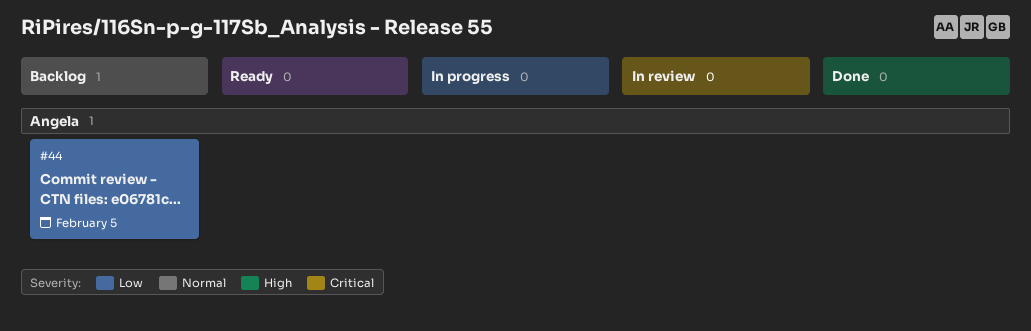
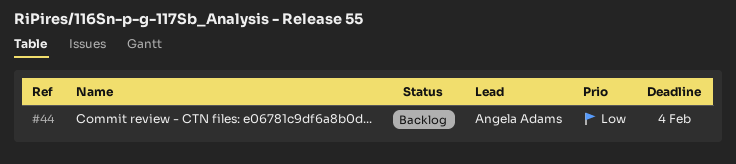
#44, due: Feb 5 -> Feb 4

